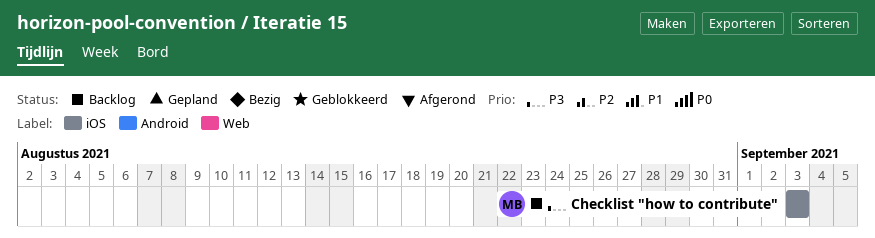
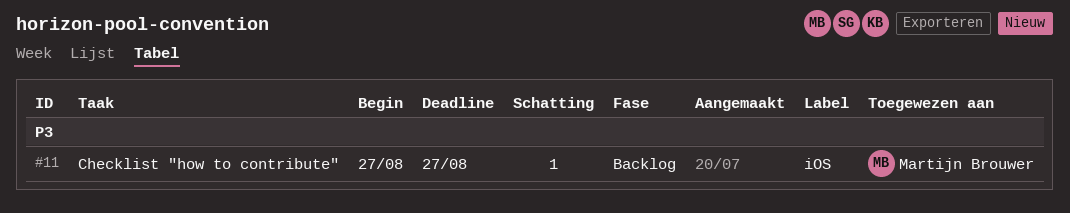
Checklist "how to contribute", start: Sep 3 -> Aug 27
Checklist "how to contribute", due: Sep 3 -> Aug 27

